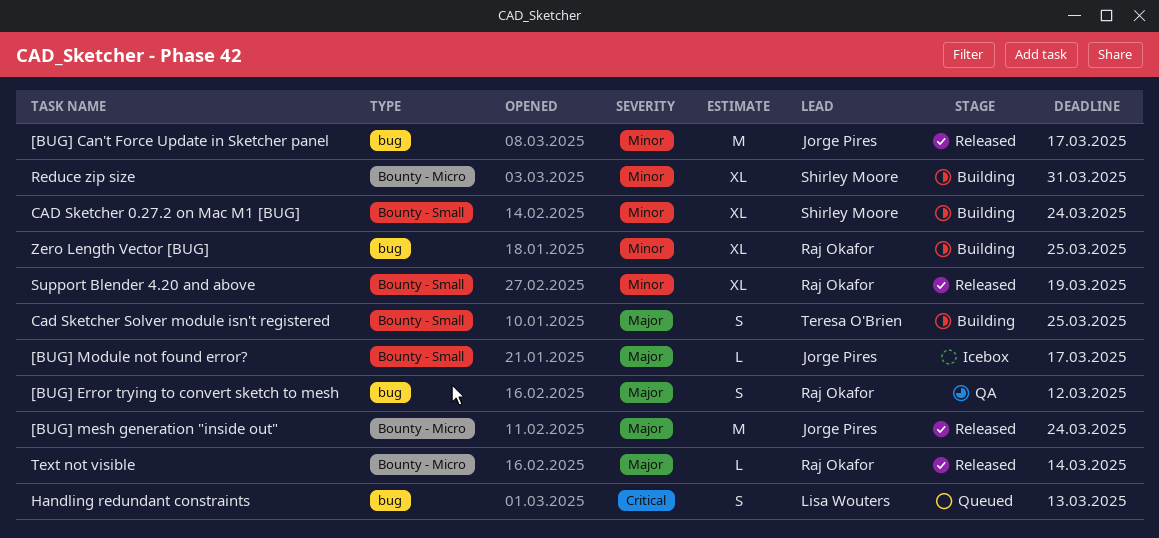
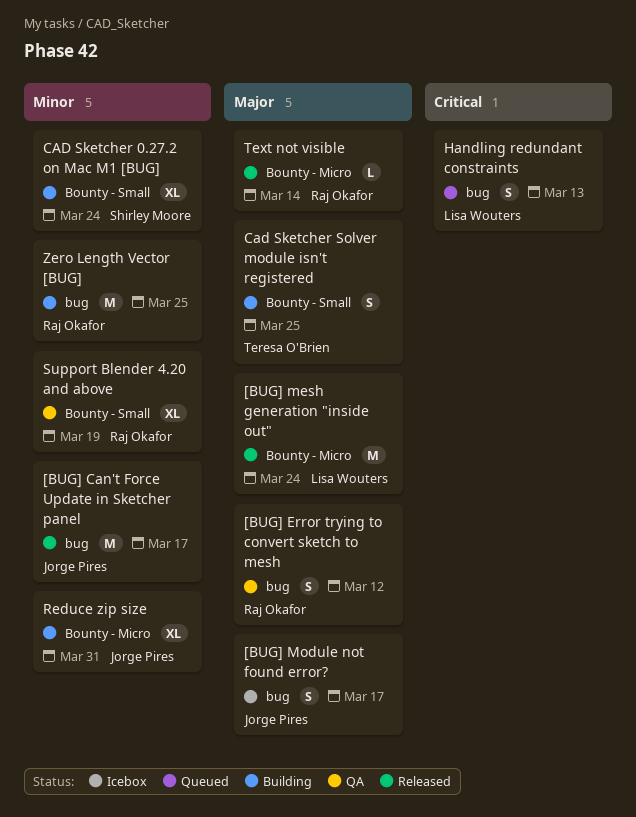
[BUG] mesh generation "inside out", owner: Jorge Pires -> Lisa Wouters
[BUG] Module not found error?, label: Bounty - Small -> bug
[BUG] Module not found error?, estimate: L -> S
Reduce zip size, owner: Shirley Moore -> Jorge Pires
Support Blender 4.20 and above, status: Released -> QA
Zero Length Vector [BUG], estimate: XL -> M

